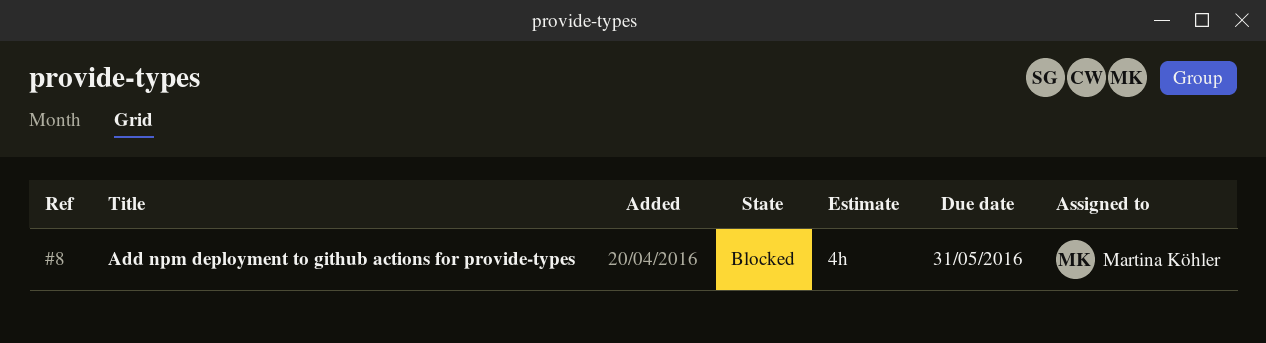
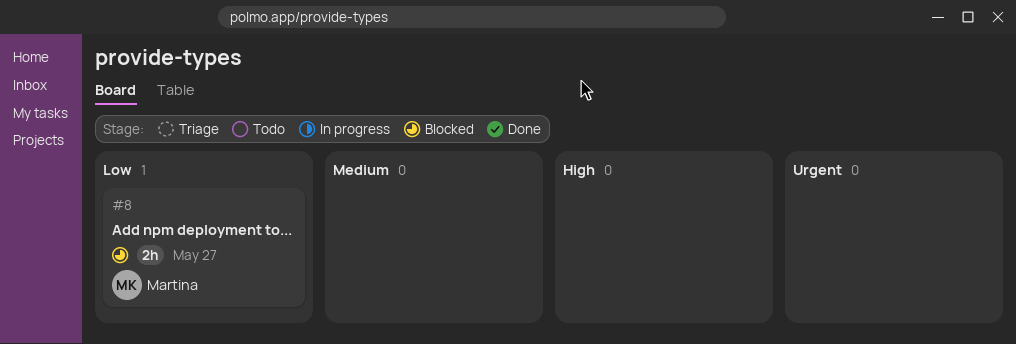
#8, estimate: 4h -> 2h
#8, due: May 31 -> May 27

